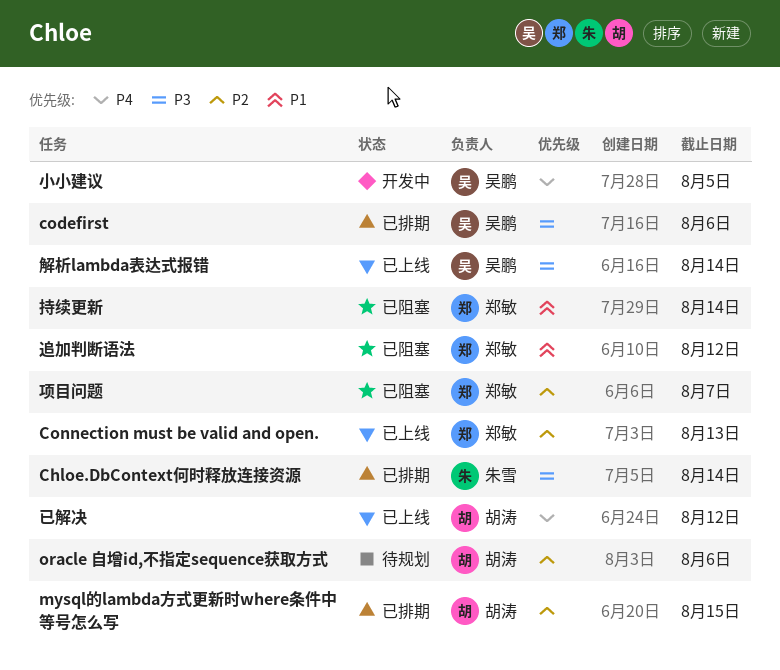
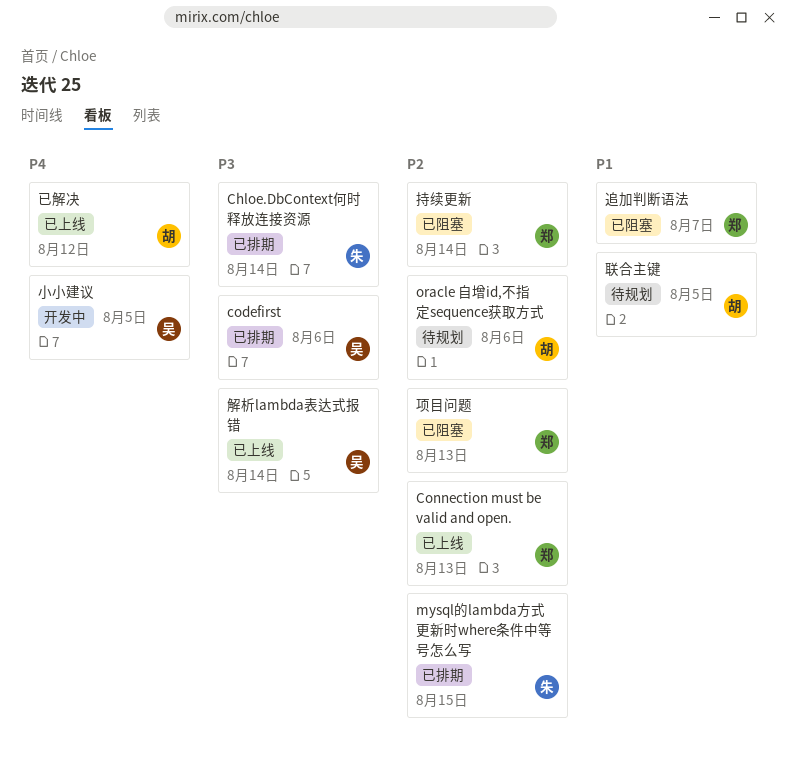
mysql的lambda方式更新时where条件中等号怎么写, owner: 胡涛 -> 朱雪
持续更新, priority: P1 -> P2
联合主键: none -> present
追加判断语法, due: Aug 12 -> Aug 7
项目问题, due: Aug 7 -> Aug 13

